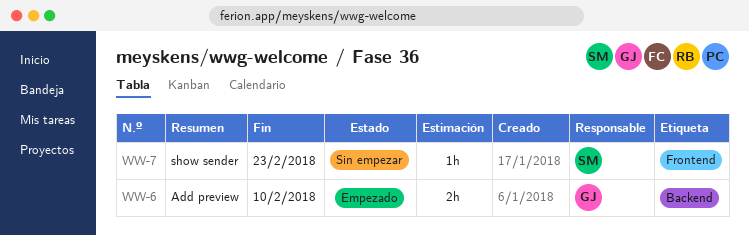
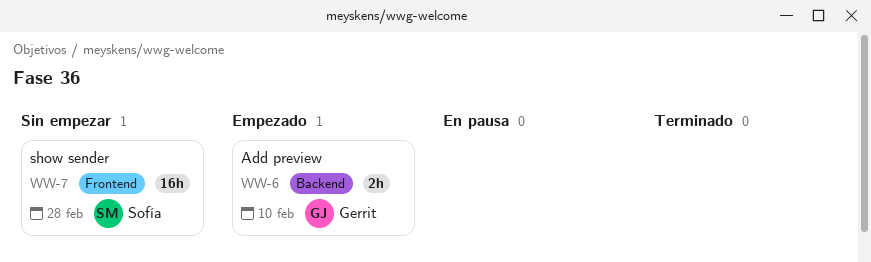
WW-7, estimate: 1h -> 16h
WW-7, due: Feb 23 -> Feb 28

